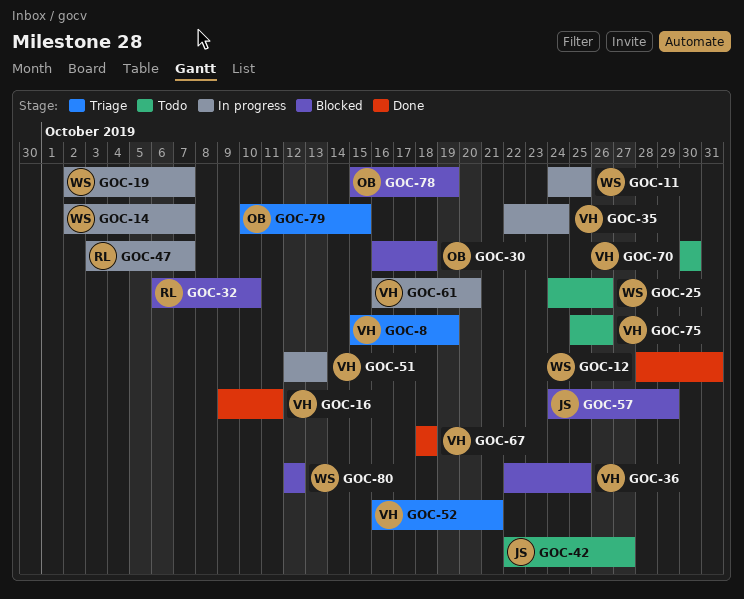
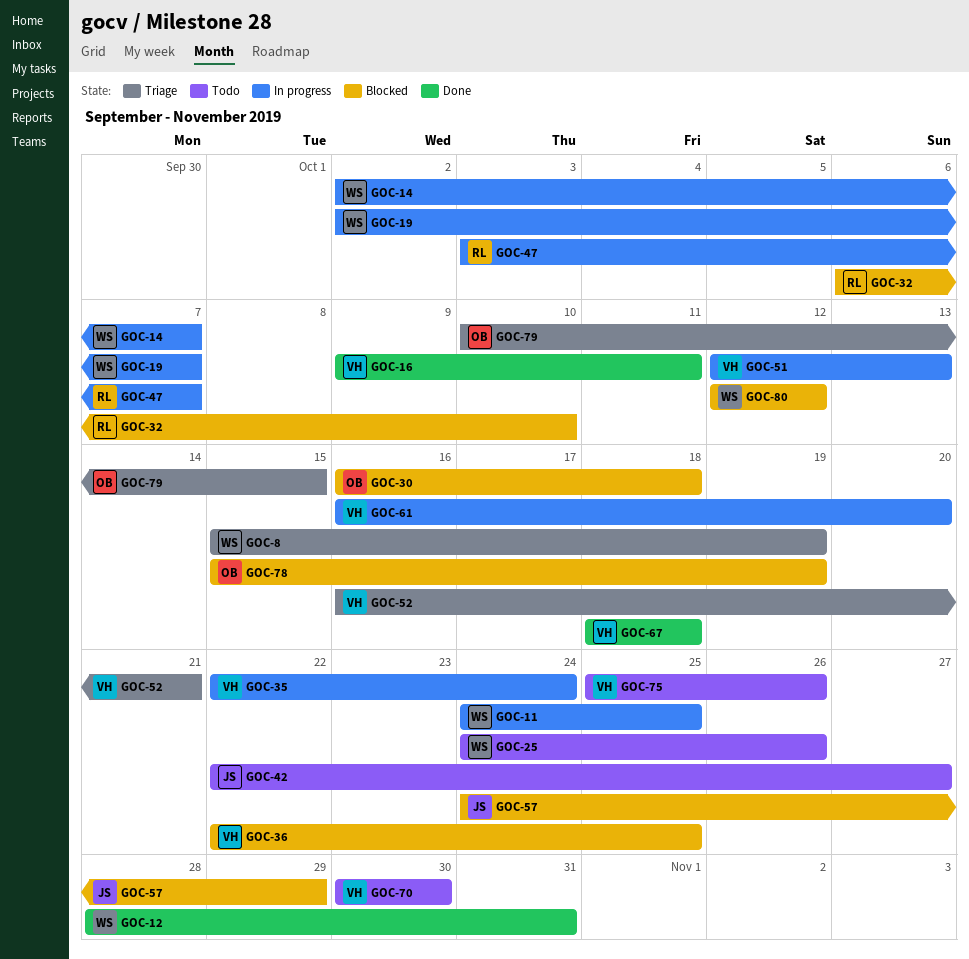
GOC-8, owner: VH -> WS

